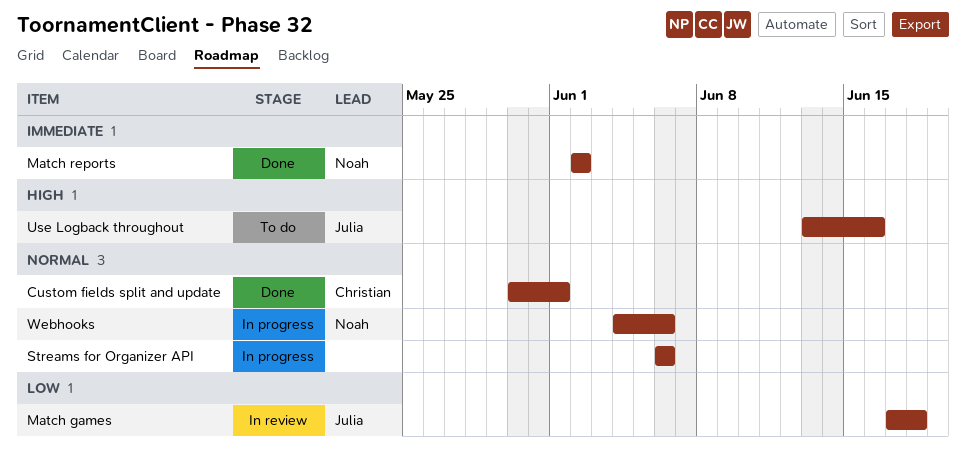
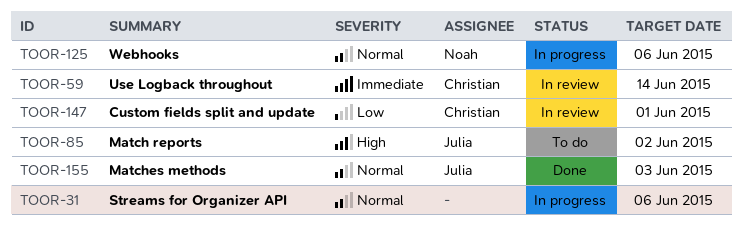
Custom fields split and update, status: Done -> In review
Custom fields split and update, priority: Normal -> Low
Match games: present -> none
Match reports, status: Done -> To do
Match reports, owner: Noah -> Julia
Match reports, priority: Immediate -> High
Matches methods: none -> present
Use Logback throughout, status: To do -> In review
Use Logback throughout, owner: Julia -> Christian
Use Logback throughout, priority: High -> Immediate
Use Logback throughout, due: Jun 16 -> Jun 14

